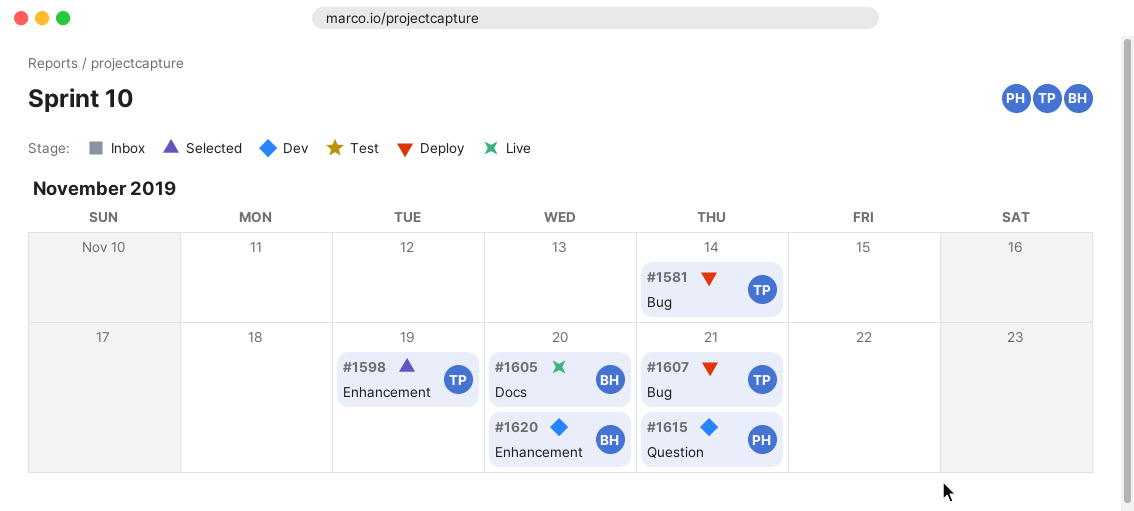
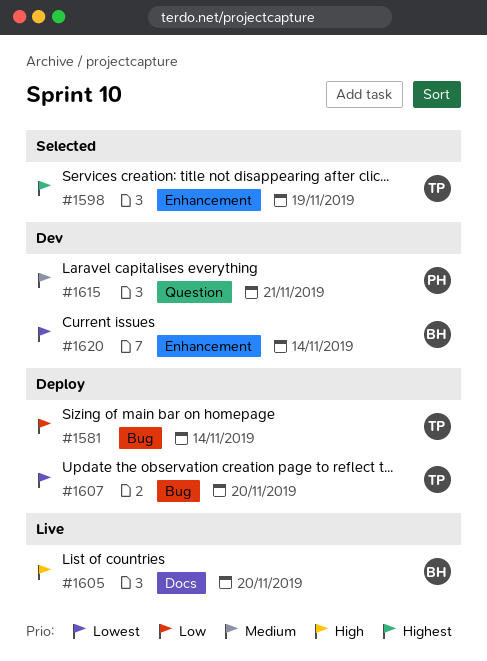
#1607, due: Nov 21 -> Nov 20
#1620, due: Nov 20 -> Nov 14

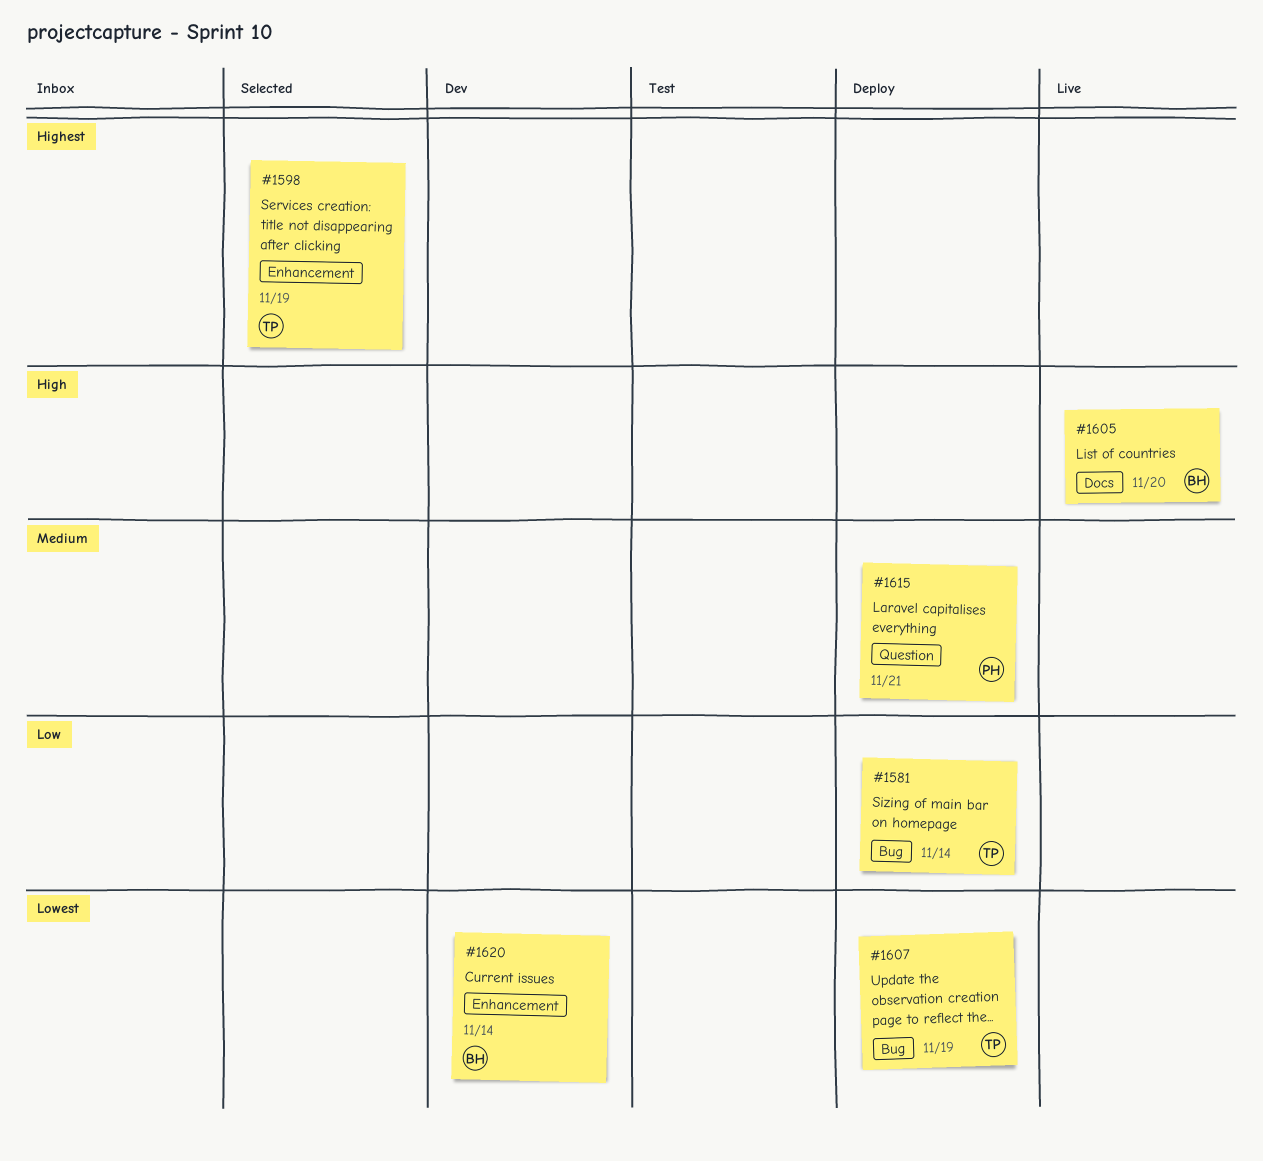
#1607, due: Nov 20 -> Nov 19
#1615, status: Dev -> Deploy

